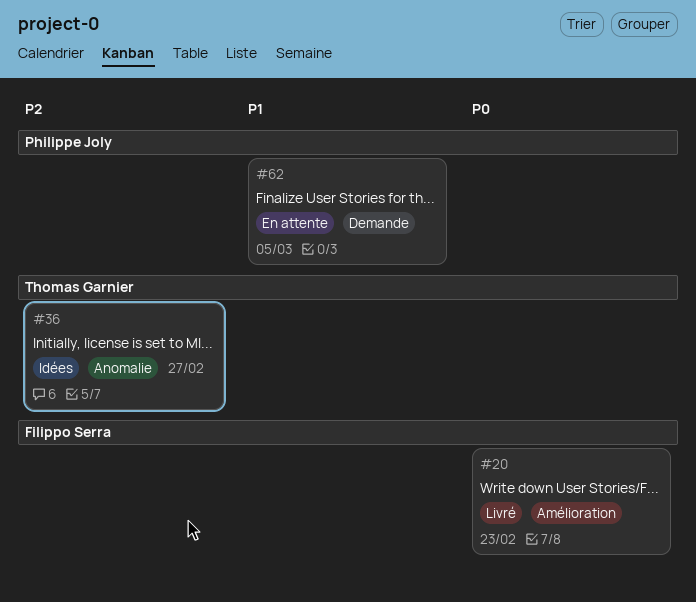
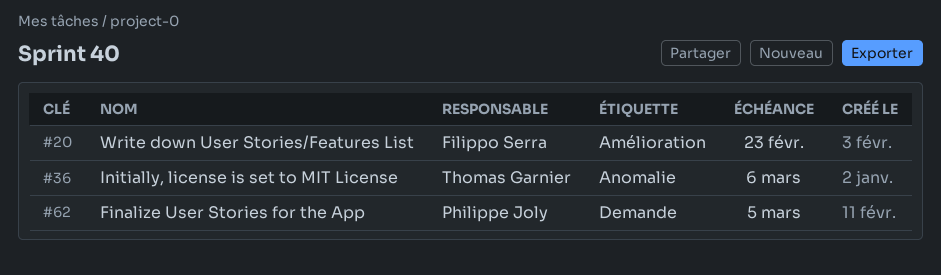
#36, due: Feb 27 -> Mar 6

